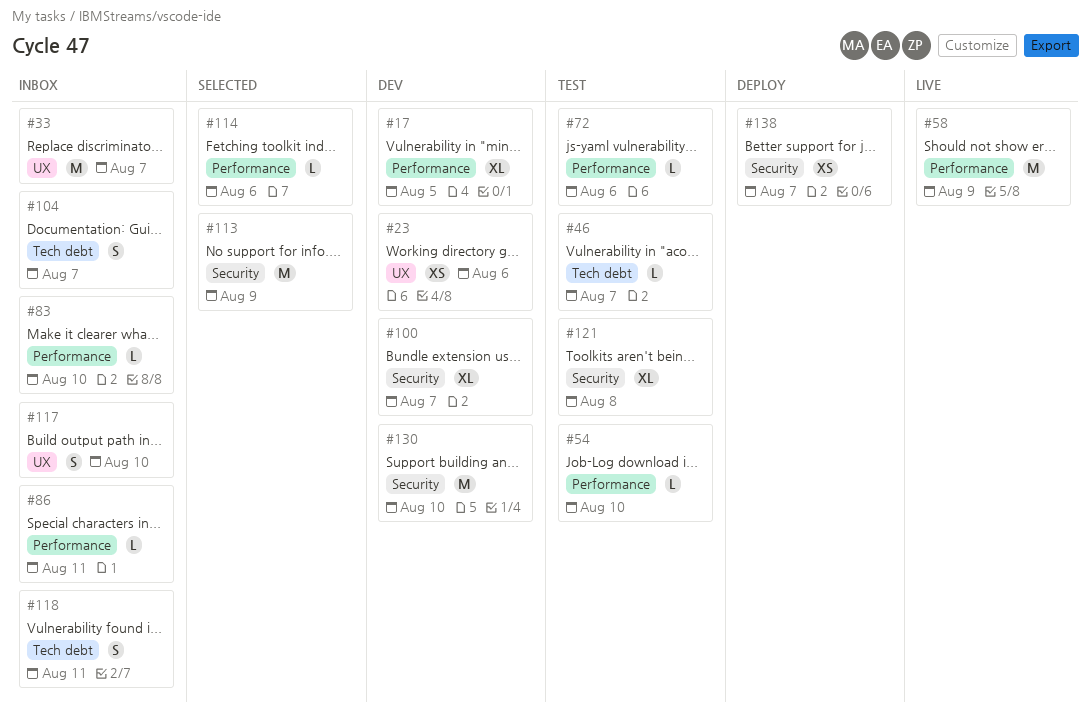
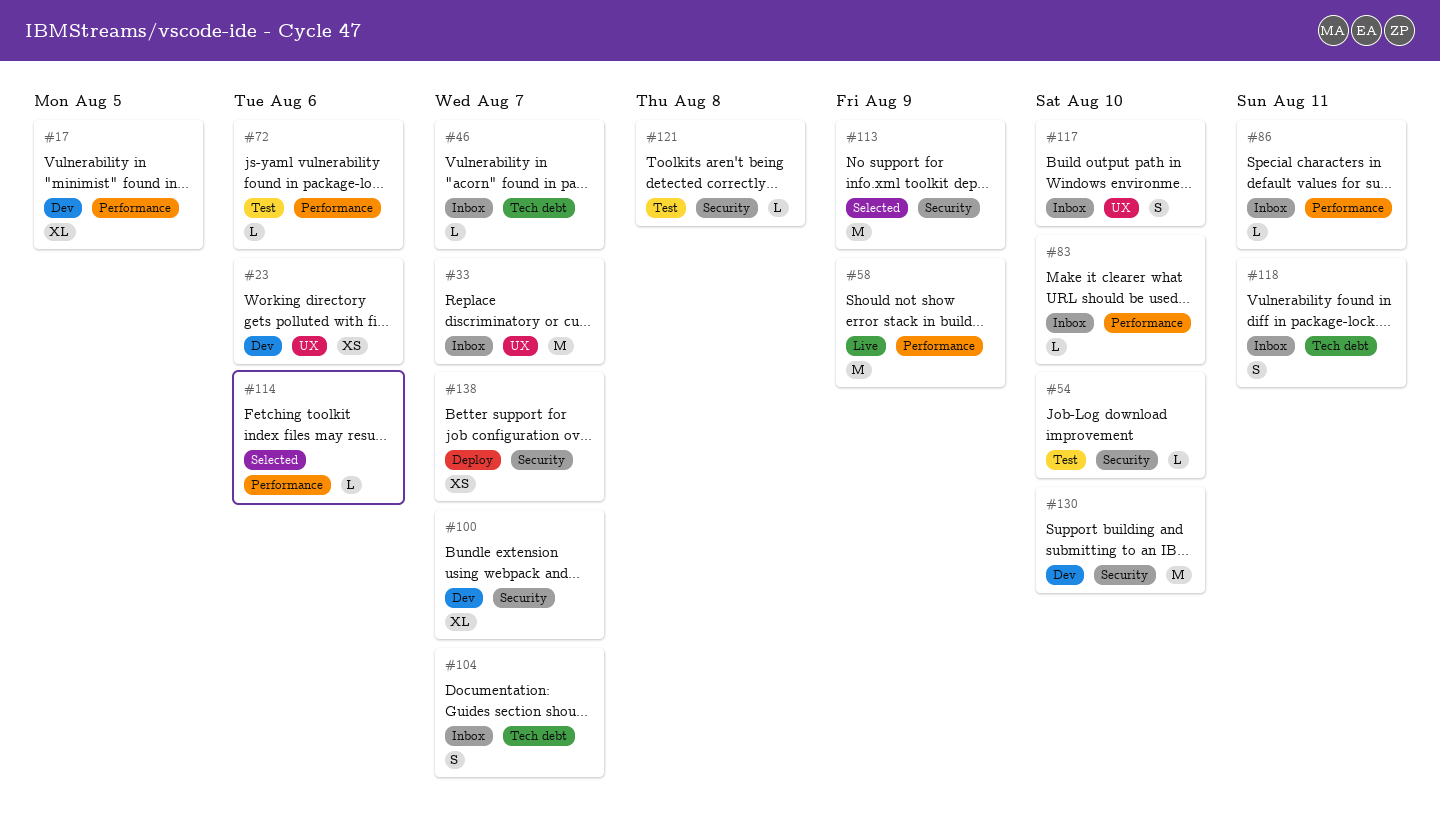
#46, status: Test -> Inbox
#54, label: Performance -> Security
#121, estimate: XL -> L

